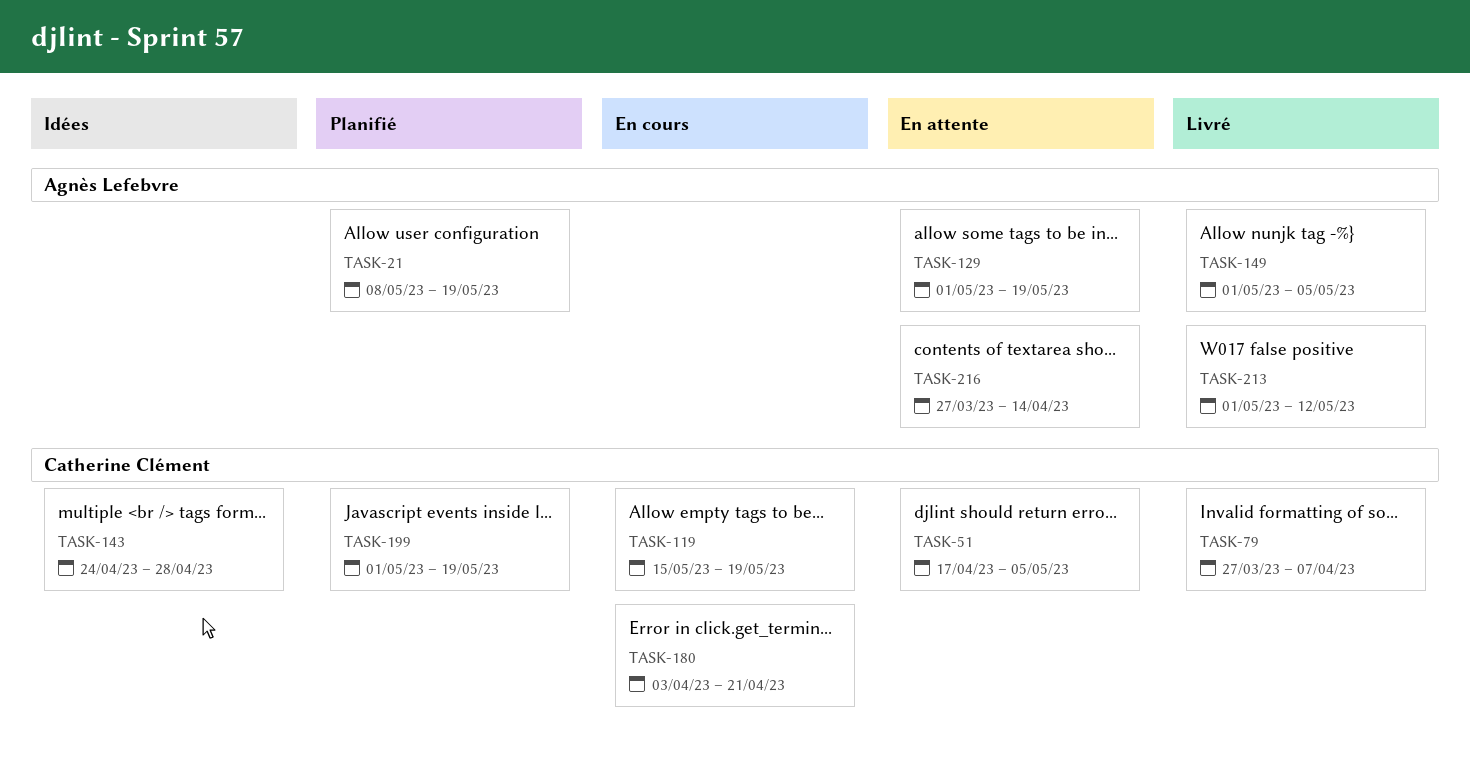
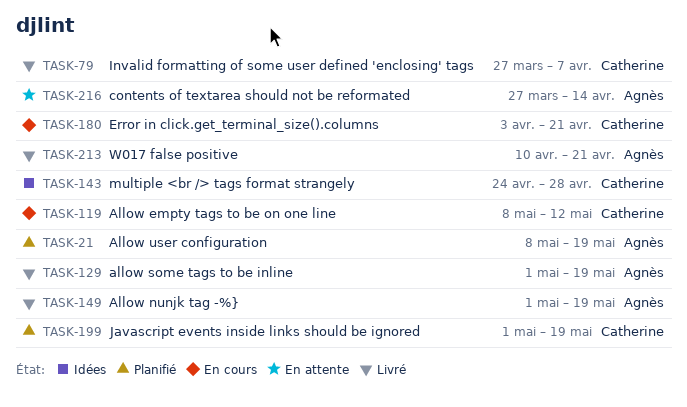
TASK-51: present -> none
TASK-119, start: May 15 -> May 8
TASK-119, due: May 19 -> May 12
TASK-129, status: En attente -> Livré
TASK-149, due: May 5 -> May 19
TASK-213, start: May 1 -> Apr 10
TASK-213, due: May 12 -> Apr 21

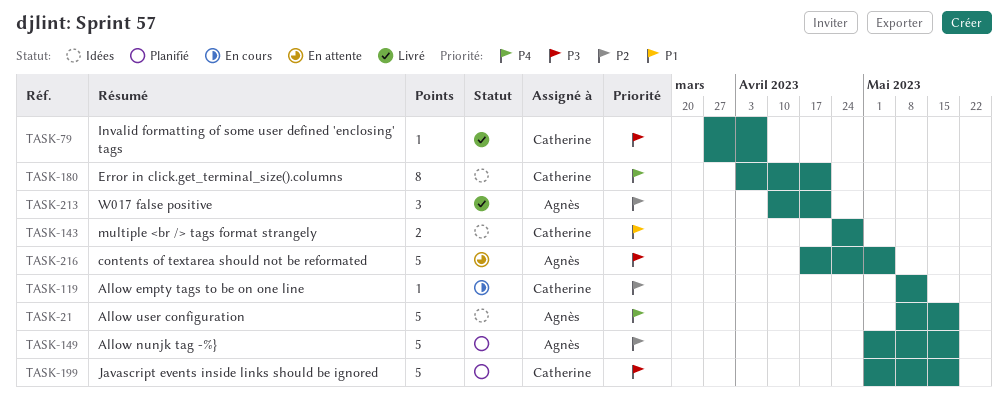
TASK-21, status: Planifié -> Idées
TASK-129: present -> none
TASK-149, status: Livré -> Planifié
TASK-180, status: En cours -> Idées
TASK-216, start: Mar 27 -> Apr 17
TASK-216, due: Apr 14 -> May 5

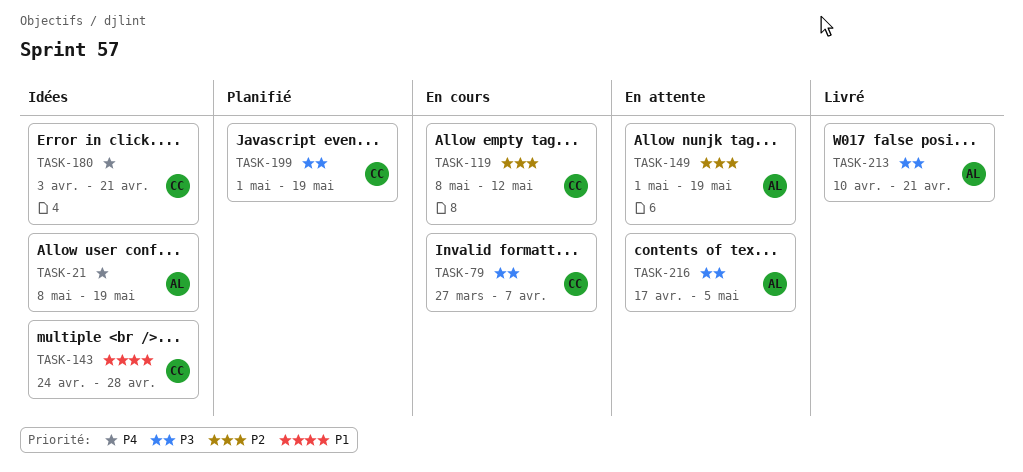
TASK-79, status: Livré -> En cours
TASK-149, status: Planifié -> En attente
TASK-213, priority: P2 -> P3

